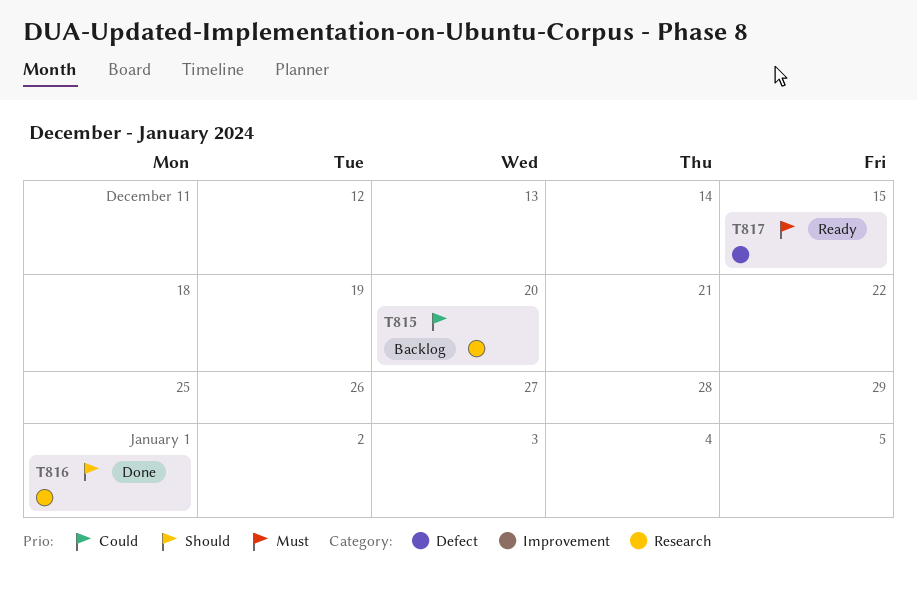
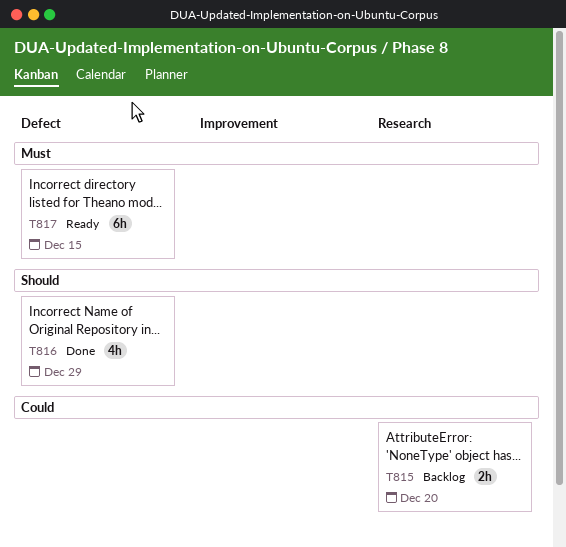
T816, label: Research -> Defect
T816, due: Jan 1 -> Dec 29

